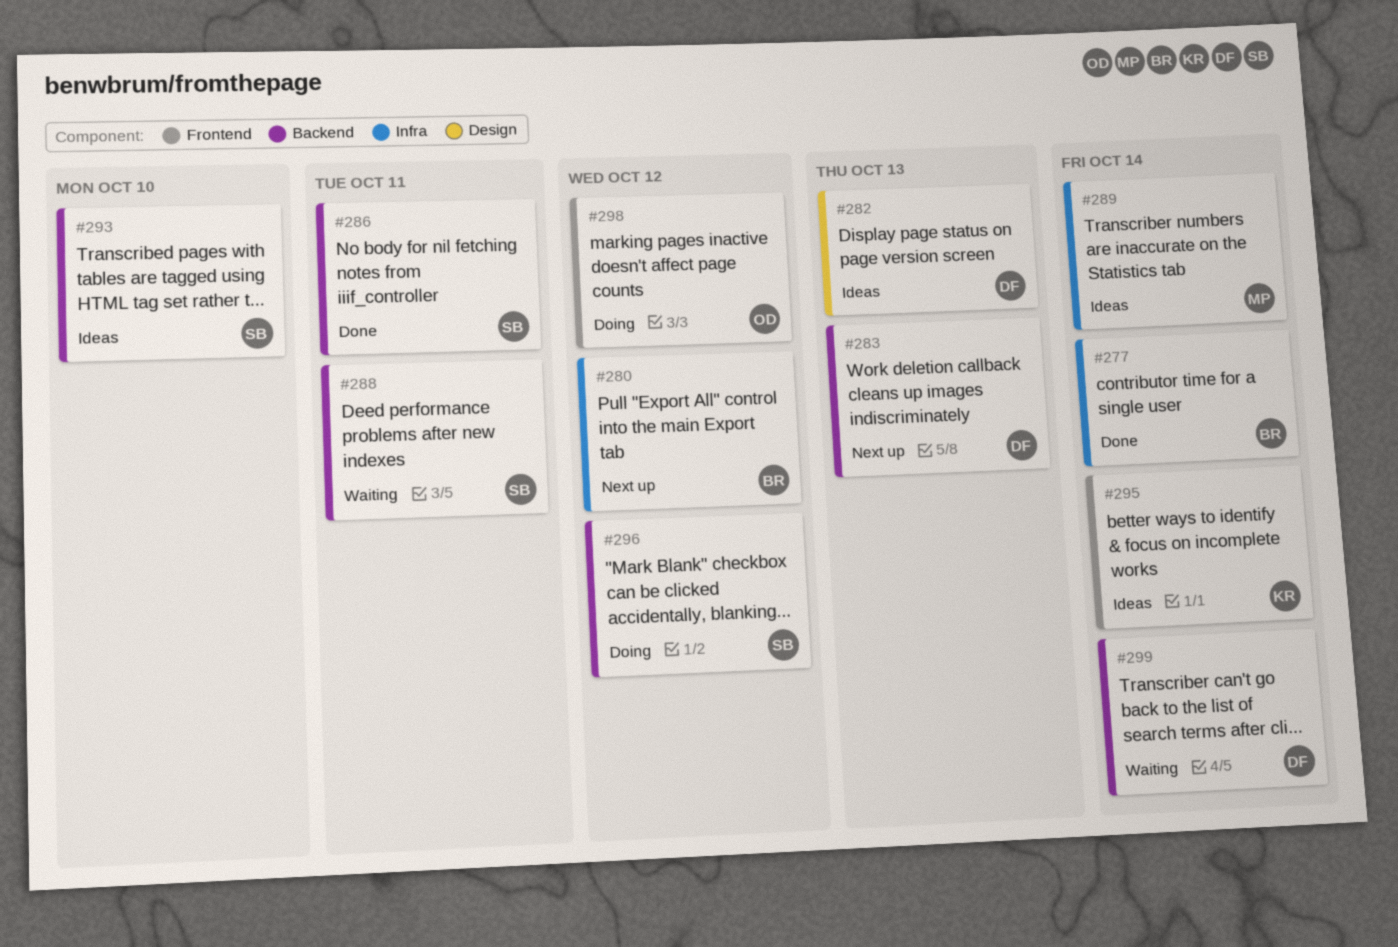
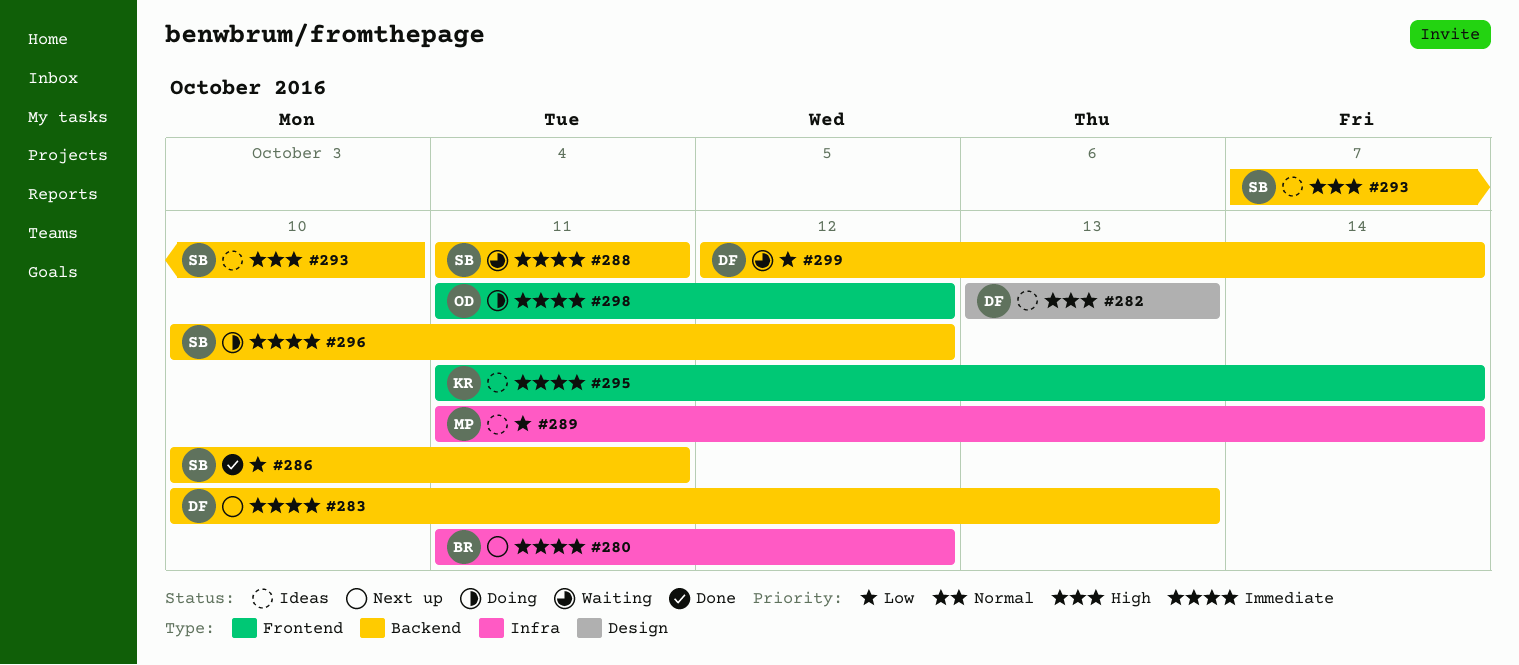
#277: present -> none

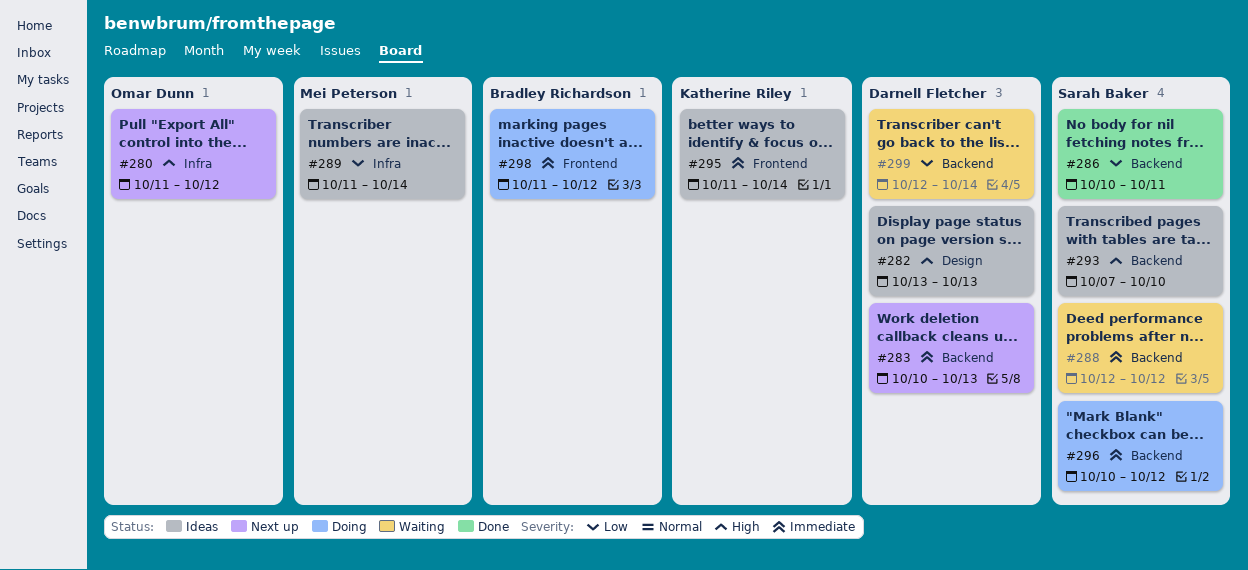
#280, owner: Bradley Richardson -> Omar Dunn
#280, priority: Immediate -> High
#288, start: Oct 11 -> Oct 12
#288, due: Oct 11 -> Oct 12
#298, owner: Omar Dunn -> Bradley Richardson

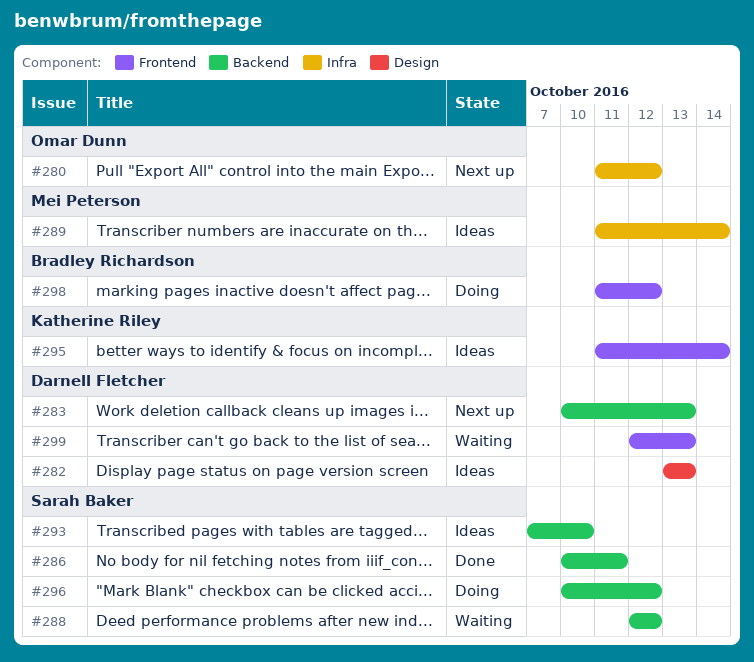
#299, label: Backend -> Frontend
#299, due: Oct 14 -> Oct 13

